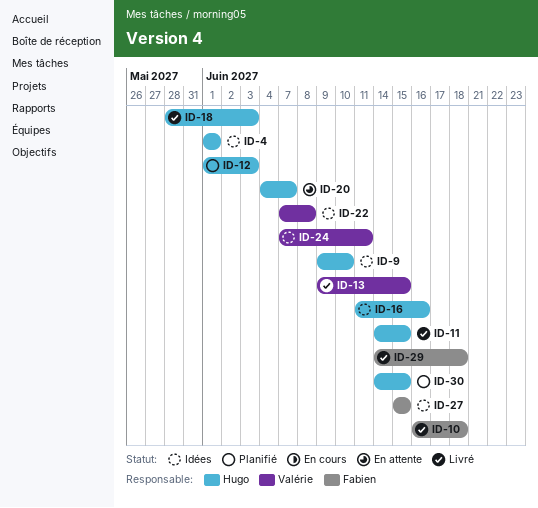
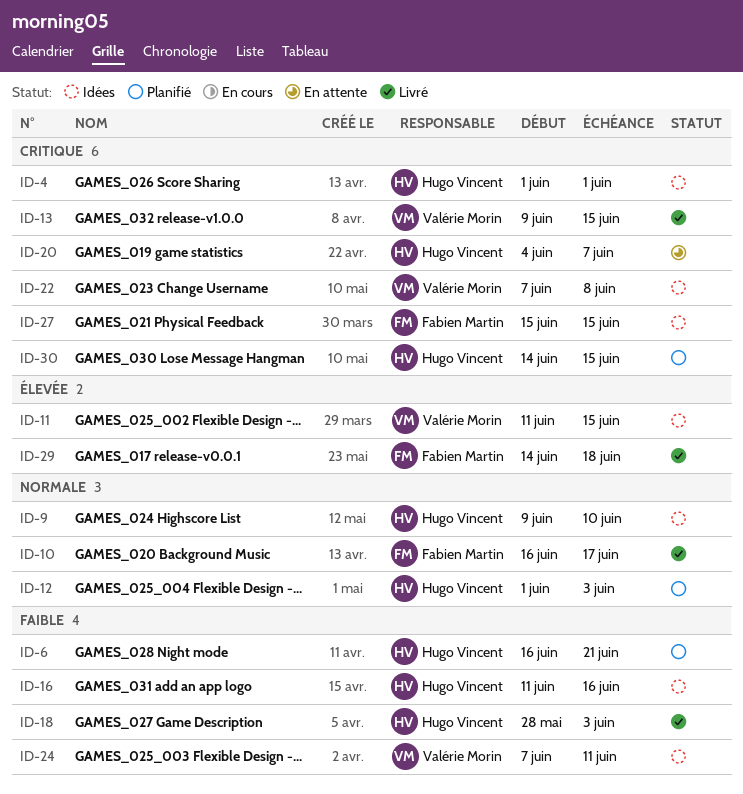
ID-6: none -> present
ID-10, due: Jun 18 -> Jun 17
ID-11, status: Livré -> Idées
ID-11, owner: Hugo Vincent -> Valérie Morin
ID-11, start: Jun 14 -> Jun 11

